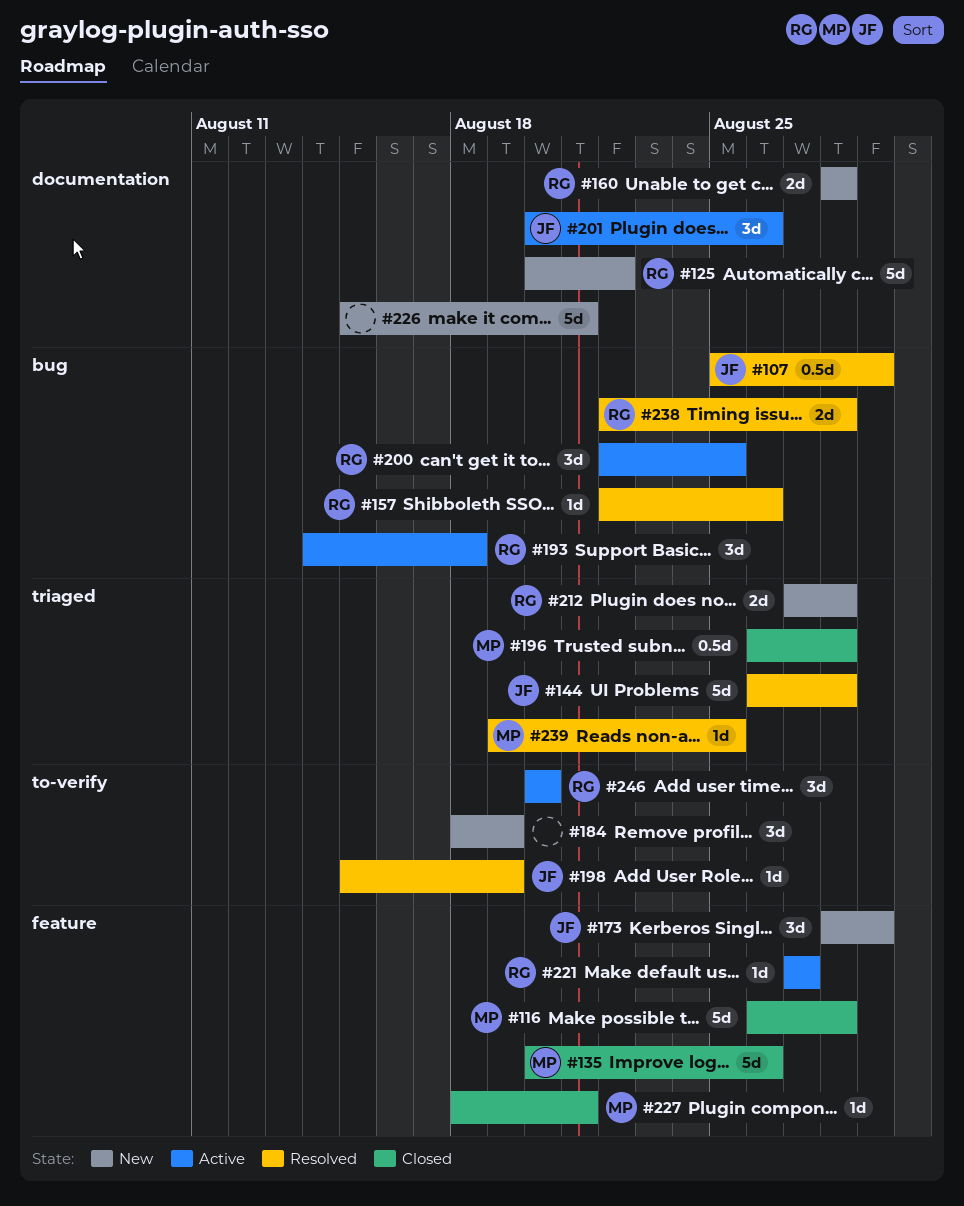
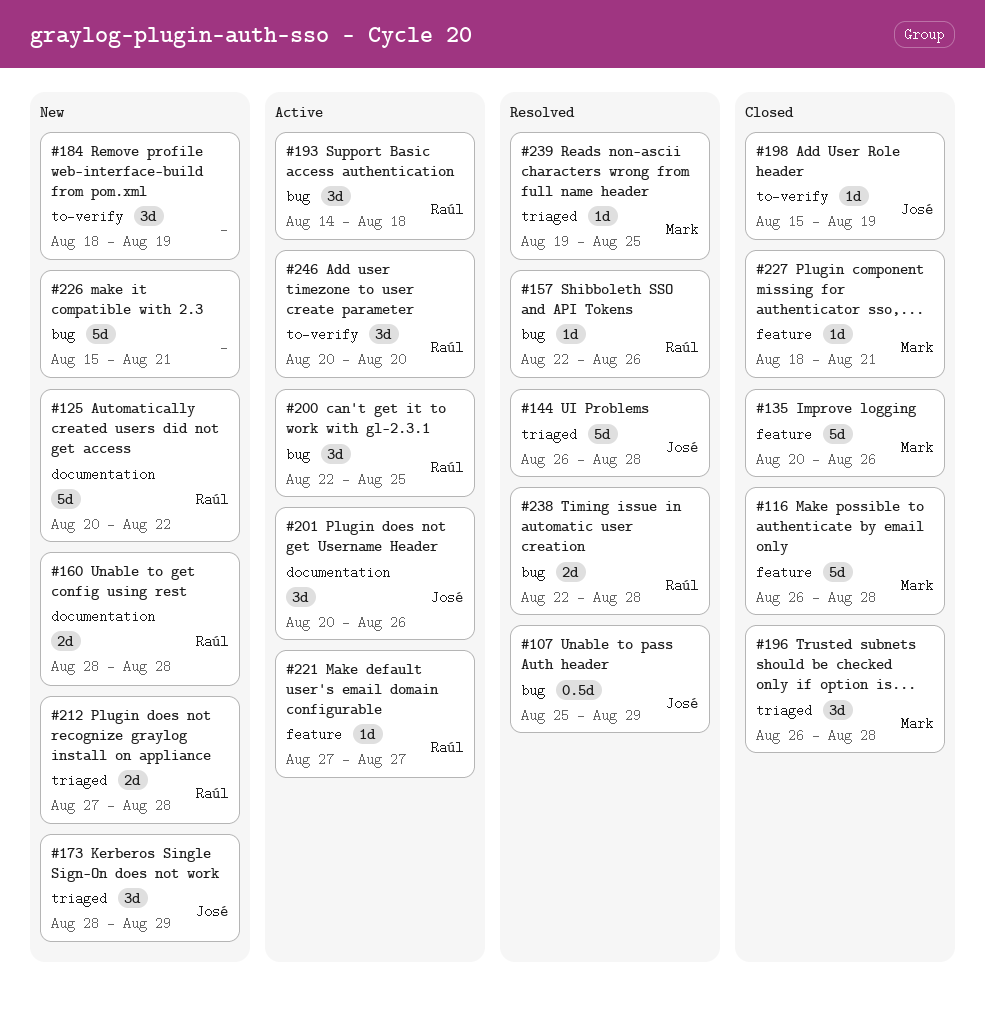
#173, label: feature -> triaged
#196, estimate: 0.5d -> 3d
#198, status: Resolved -> Closed
#226, label: documentation -> bug

